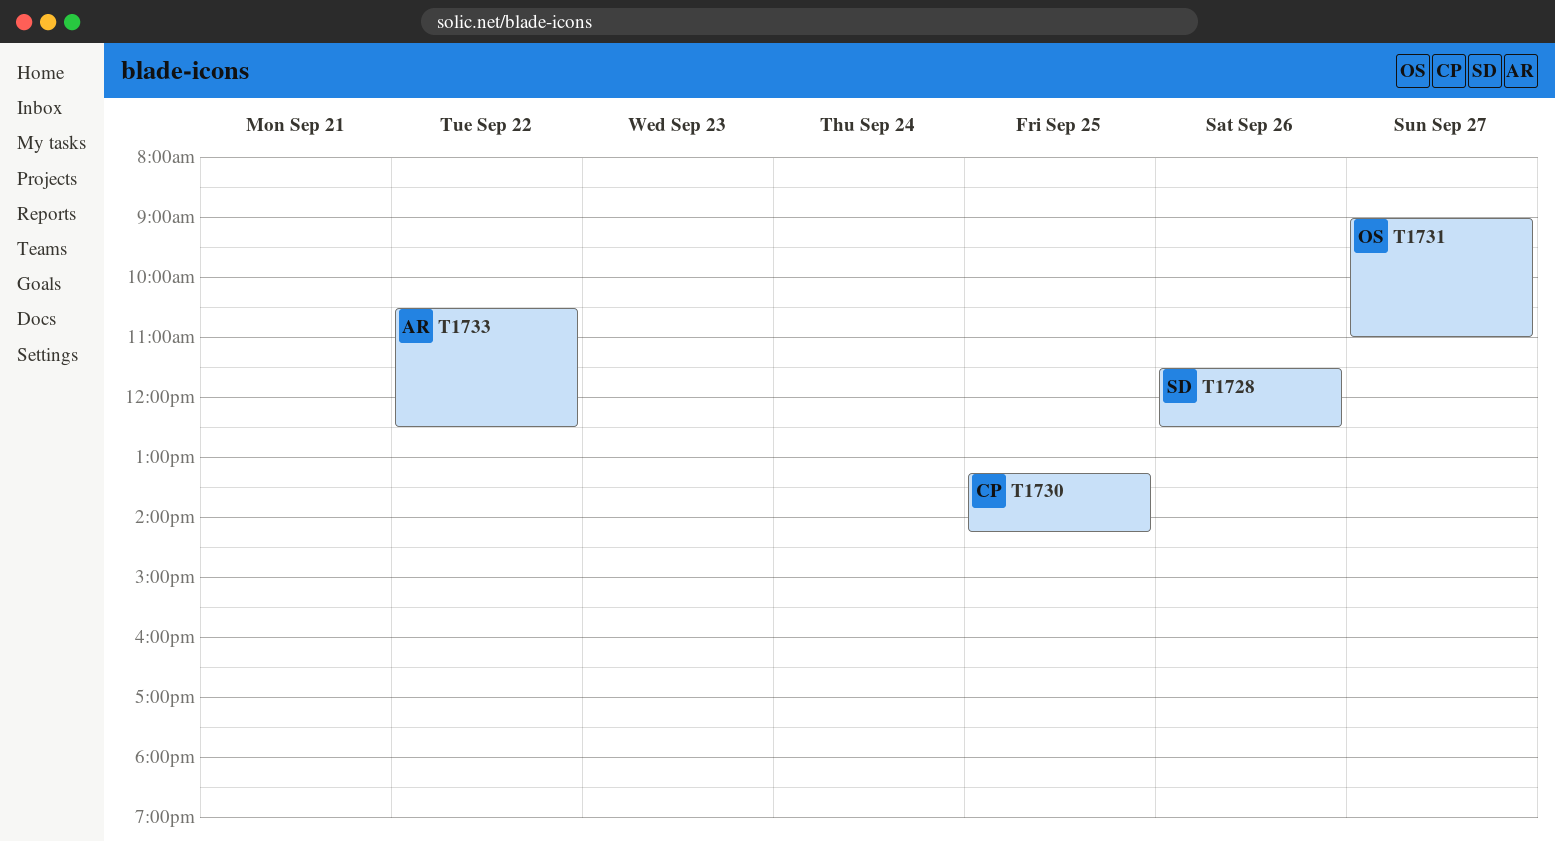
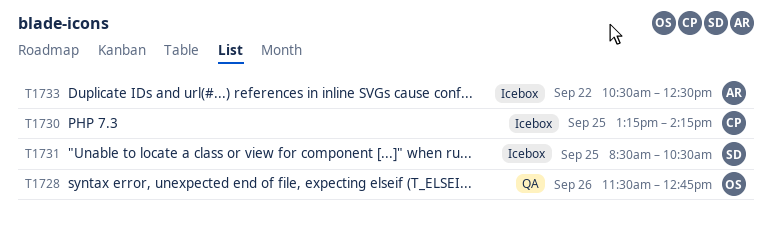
T1728, owner: SD -> OS
T1728, ends: 12:30 -> 12:45
T1731, owner: OS -> SD
T1731, day: Sep 27 -> Sep 25
T1731, begins: 09:00 -> 08:30
T1731, ends: 11:00 -> 10:30

